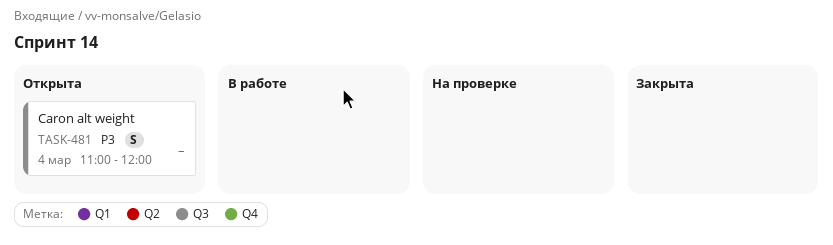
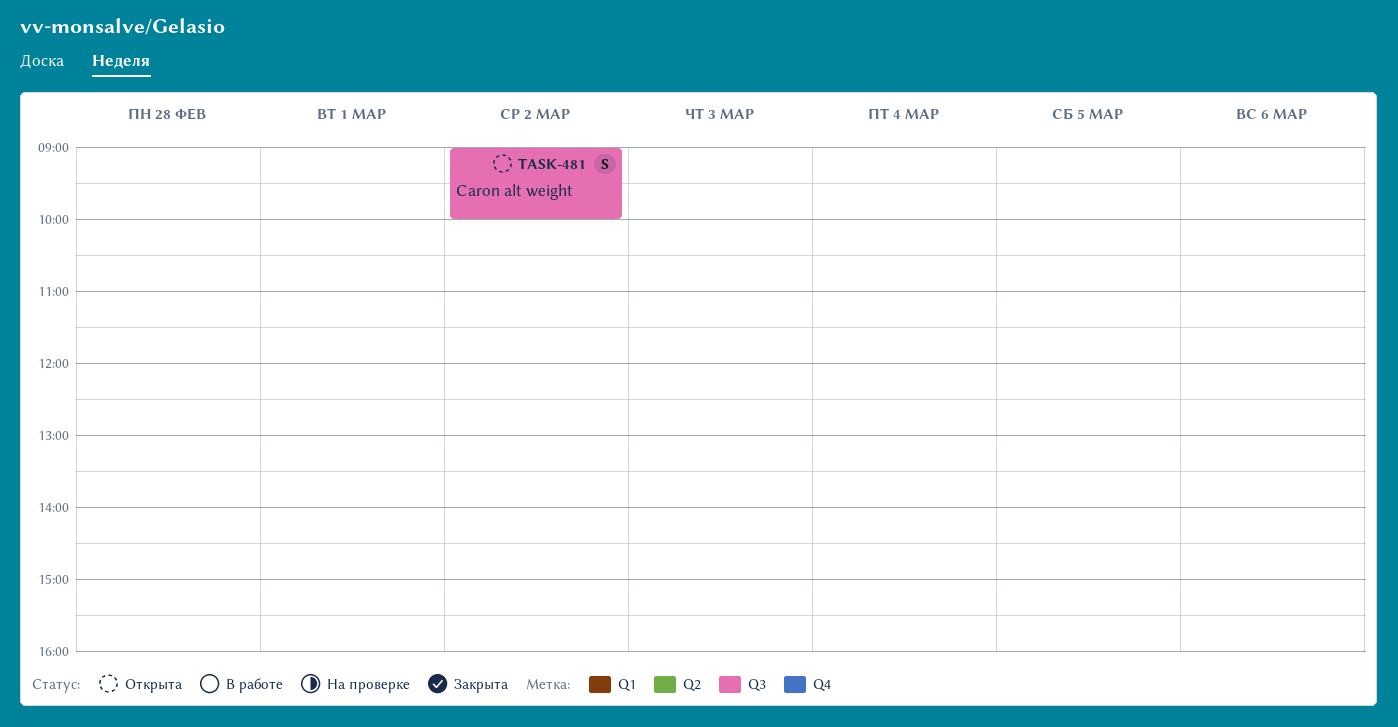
TASK-481, day: Mar 4 -> Mar 2
TASK-481, begins: 11:00 -> 09:00
TASK-481, ends: 12:00 -> 10:00

